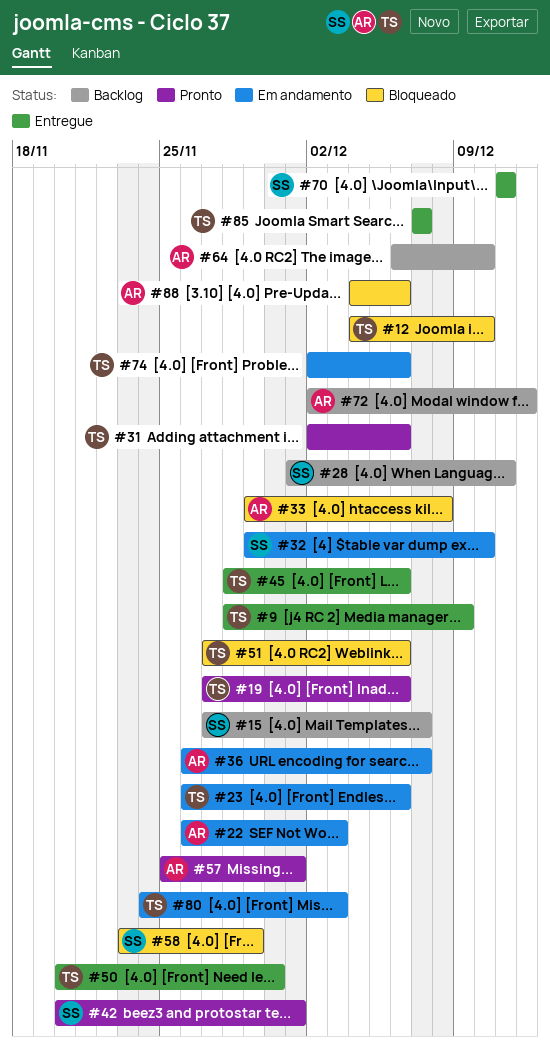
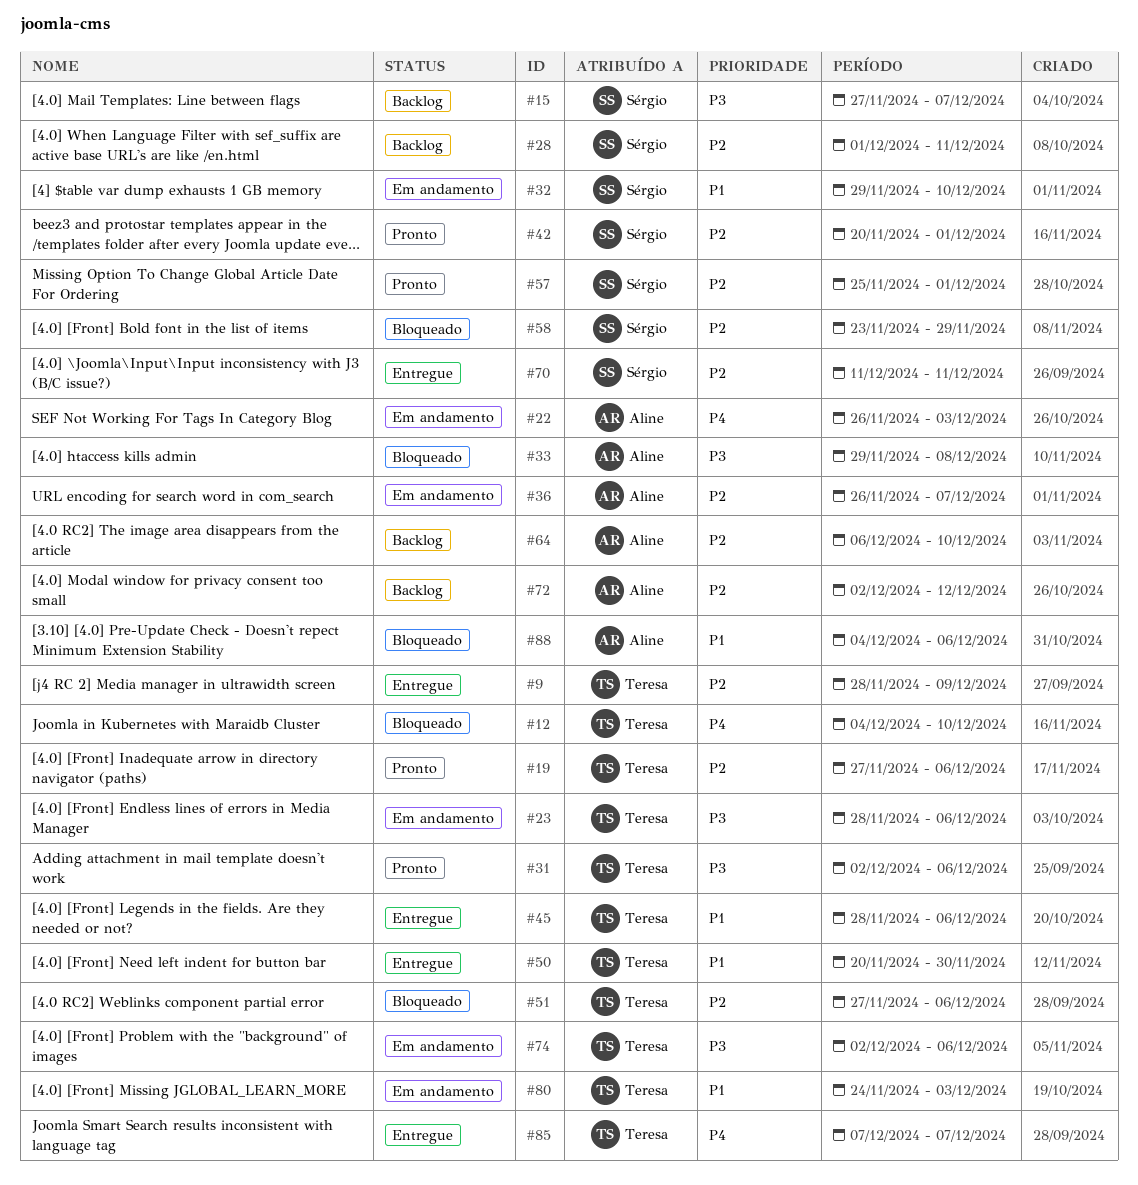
#23, start: Nov 26 -> Nov 28
#57, owner: Aline -> Sérgio

